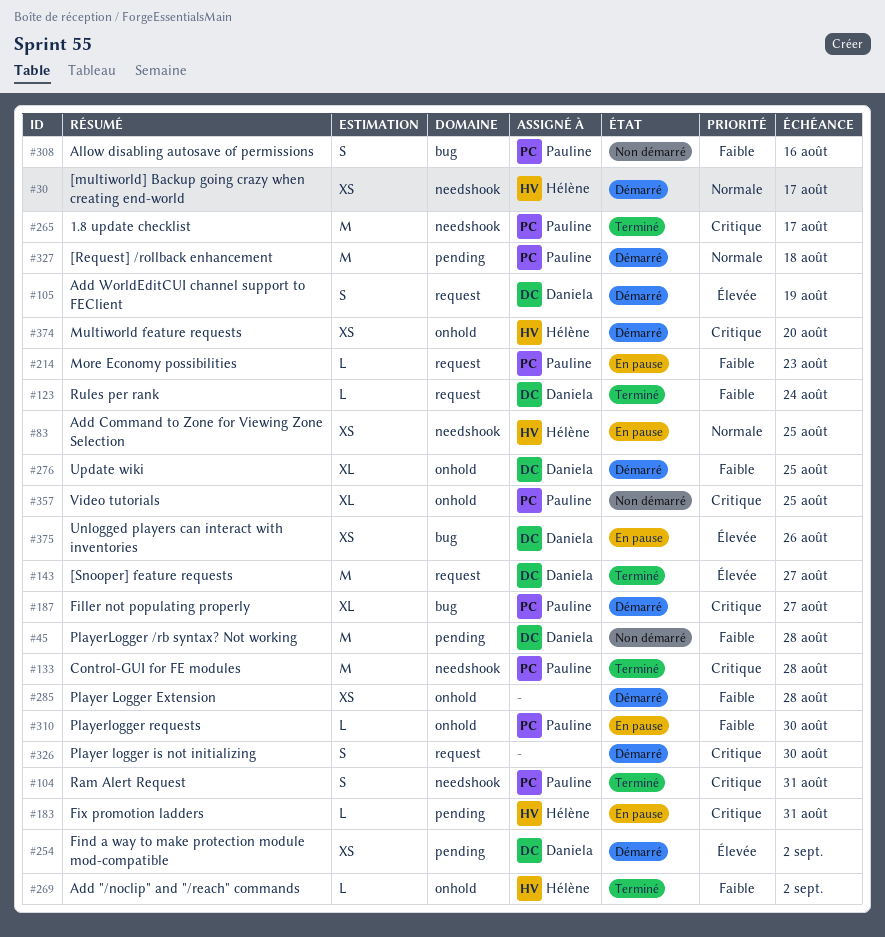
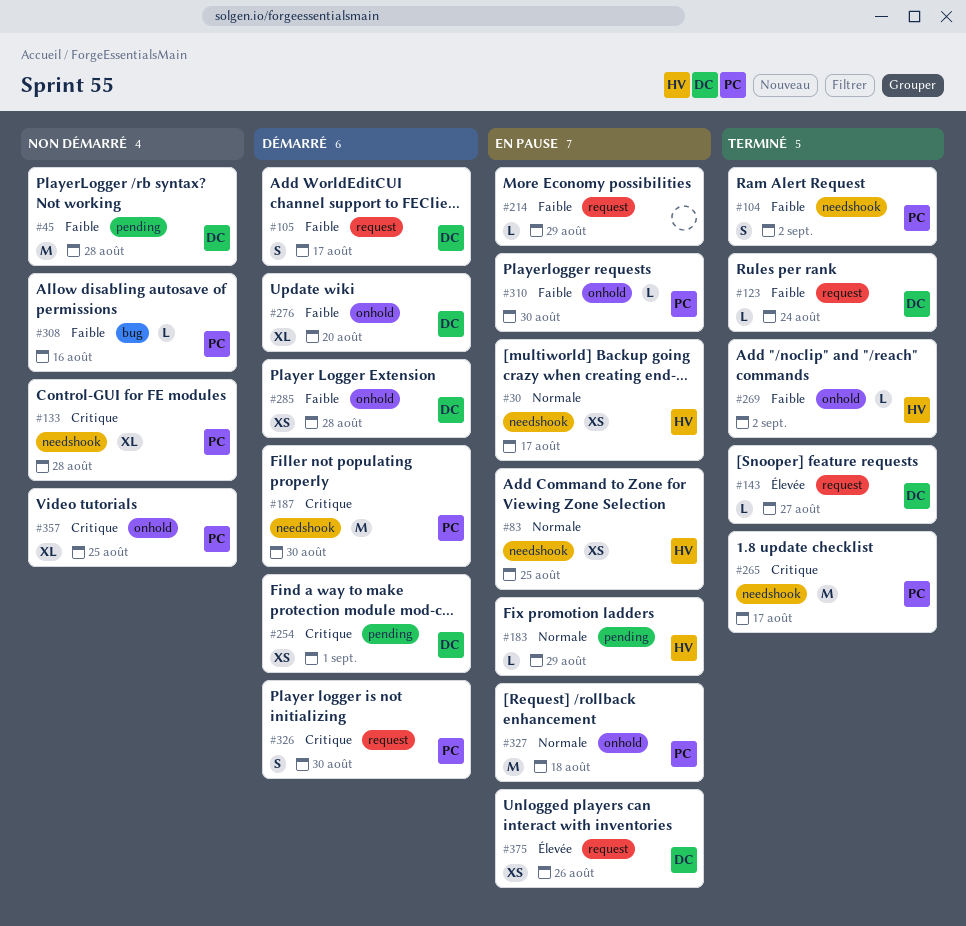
#30, status: Démarré -> En pause
#104, priority: Critique -> Faible
#104, due: Aug 31 -> Sep 2
#105, priority: Élevée -> Faible
#105, due: Aug 19 -> Aug 17
#133, status: Terminé -> Non démarré
#133, estimate: M -> XL
#143, estimate: M -> L
#183, priority: Critique -> Normale
#183, due: Aug 31 -> Aug 29
#187, label: bug -> needshook
#187, estimate: XL -> M
#187, due: Aug 27 -> Aug 30
#214, owner: Pauline -> none
#214, due: Aug 23 -> Aug 29
#254, priority: Élevée -> Critique
#254, due: Sep 2 -> Sep 1
#276, due: Aug 25 -> Aug 20
#285, owner: none -> Daniela
#308, estimate: S -> L
#326, owner: none -> Pauline
#327, status: Démarré -> En pause
#327, label: pending -> onhold
#374: present -> none
#375, label: bug -> request

